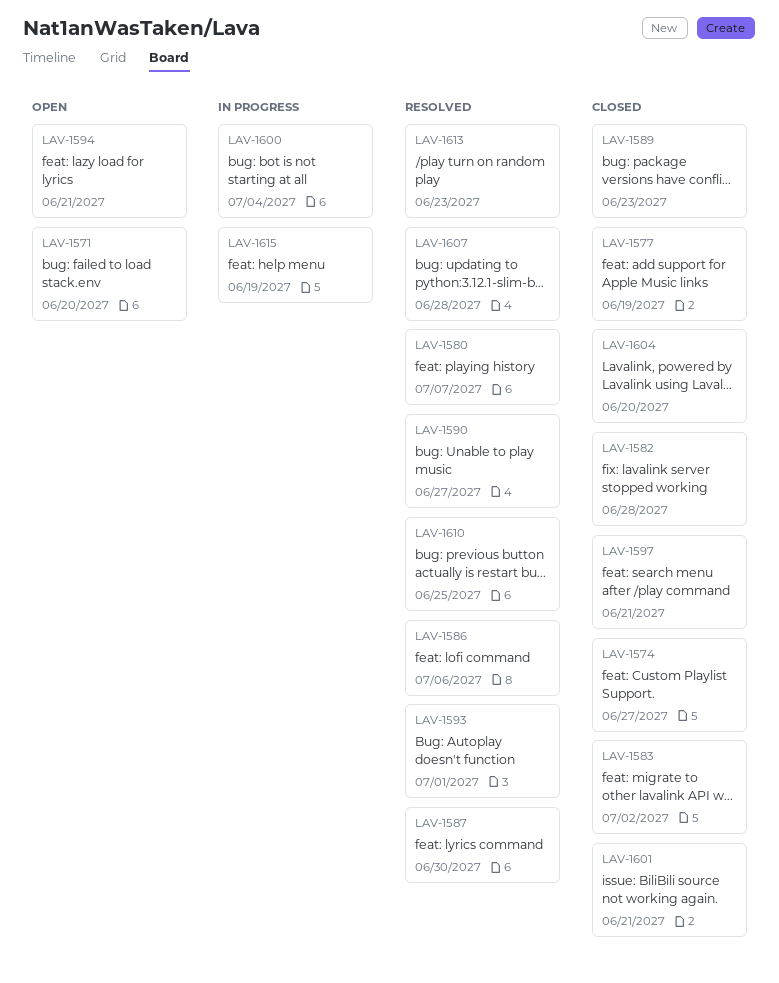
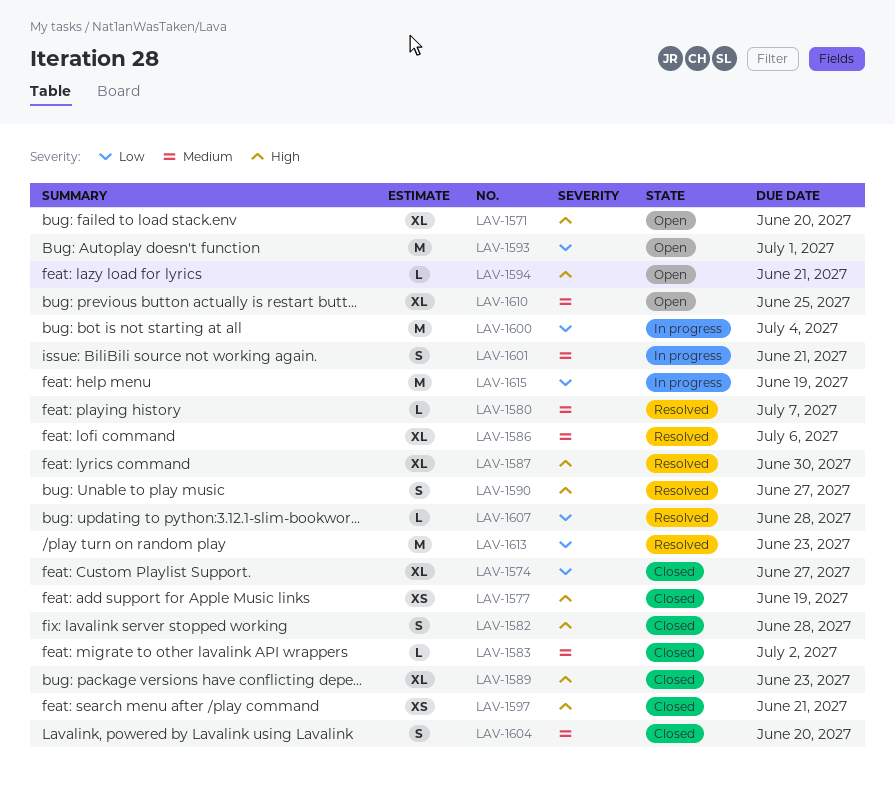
LAV-1593, status: Resolved -> Open
LAV-1601, status: Closed -> In progress
LAV-1610, status: Resolved -> Open

